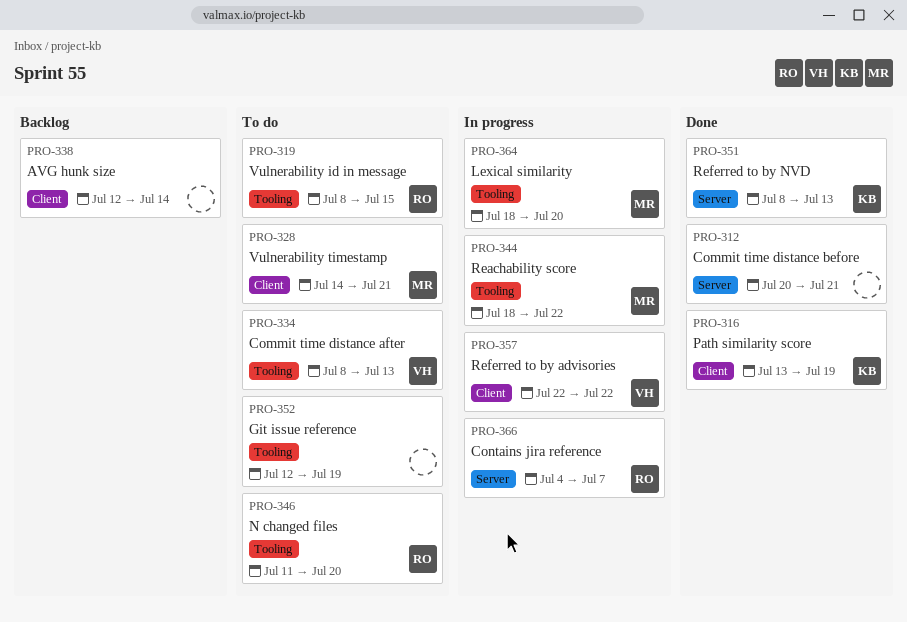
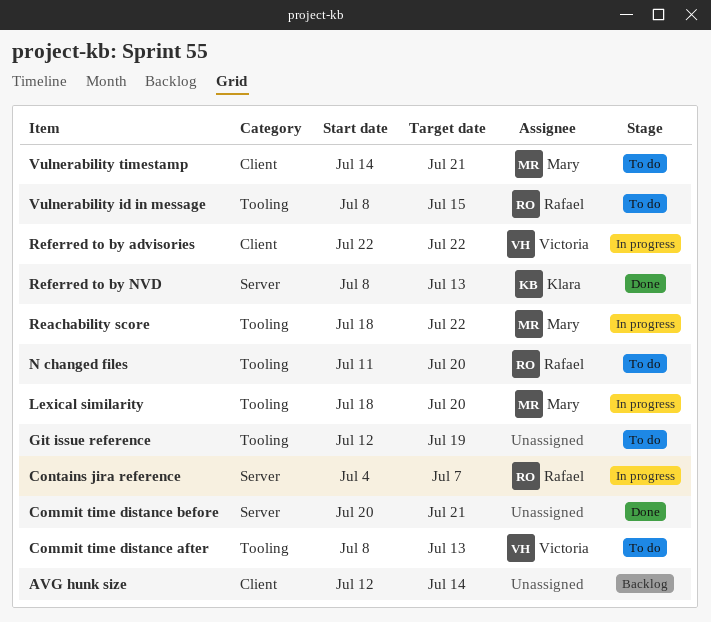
Path similarity score: present -> none

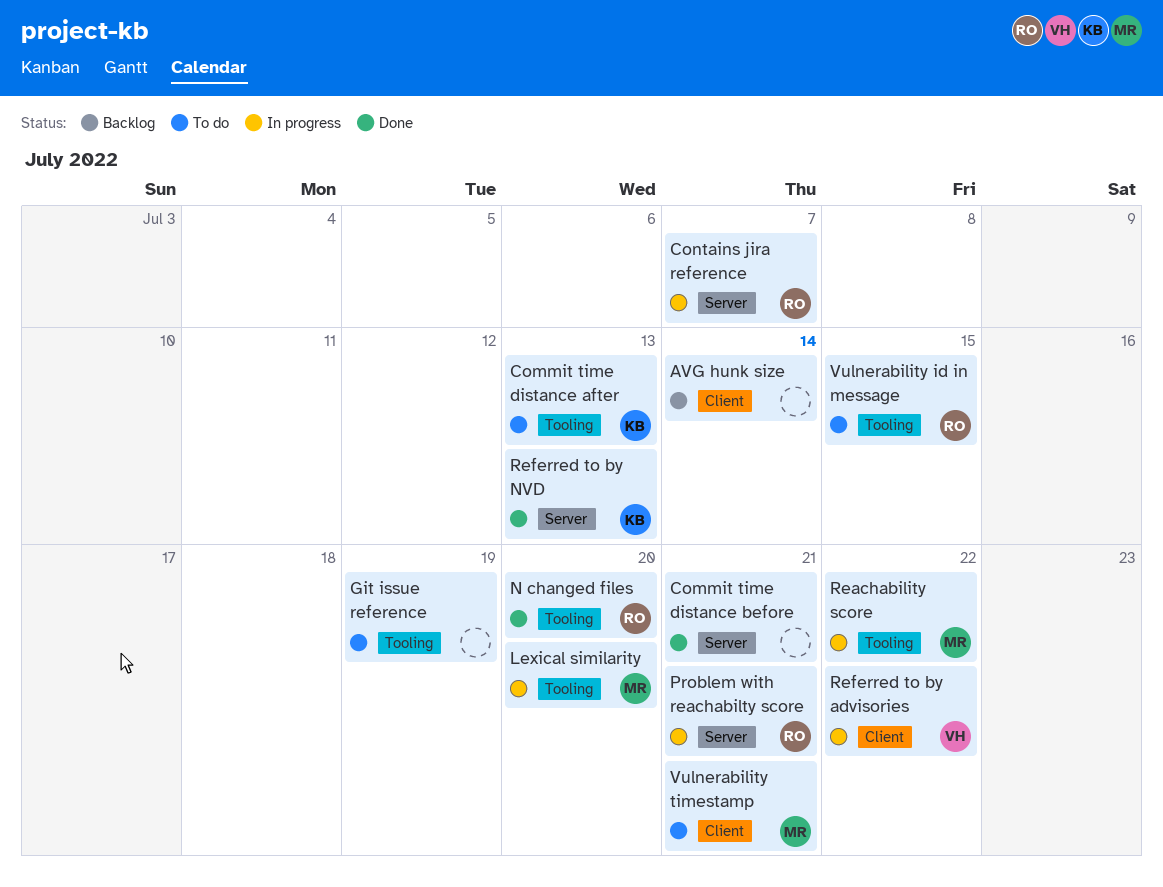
Commit time distance after, owner: Victoria -> Klara
N changed files, status: To do -> Done
Problem with reachabilty score: none -> present

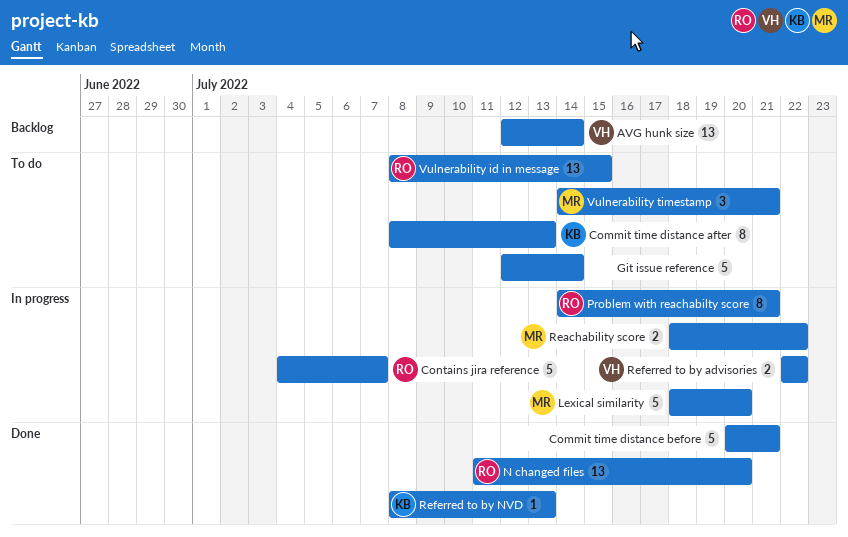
AVG hunk size, owner: none -> VH
Git issue reference, due: Jul 19 -> Jul 14

